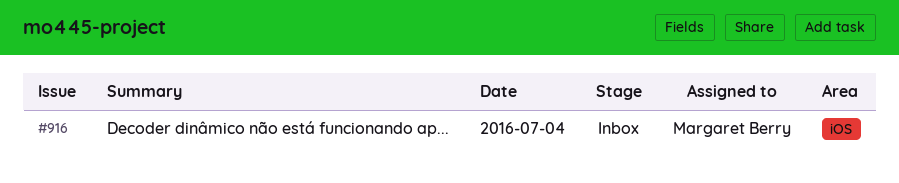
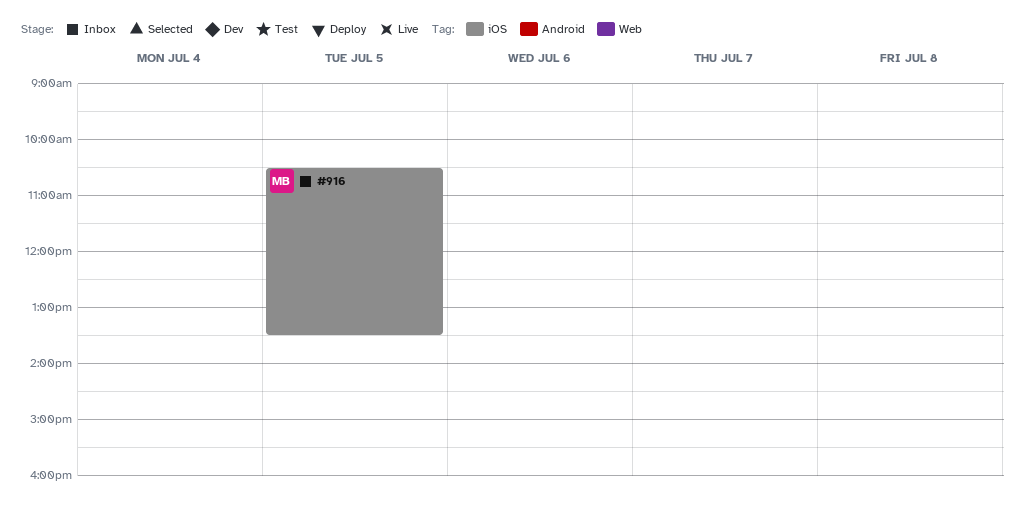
#916, day: Jul 4 -> Jul 5

